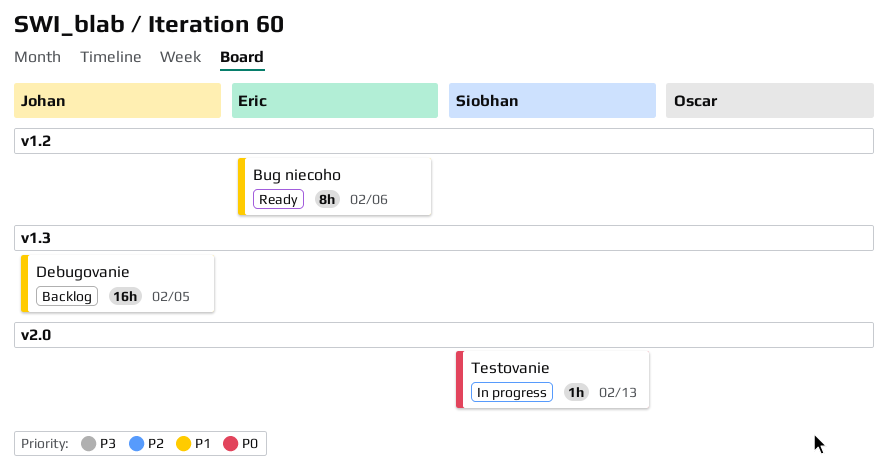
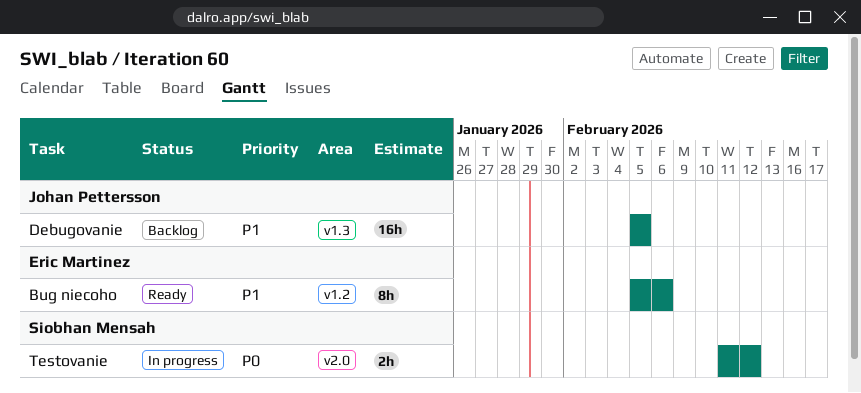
Testovanie, estimate: 1h -> 2h
Testovanie, due: Feb 13 -> Feb 12

